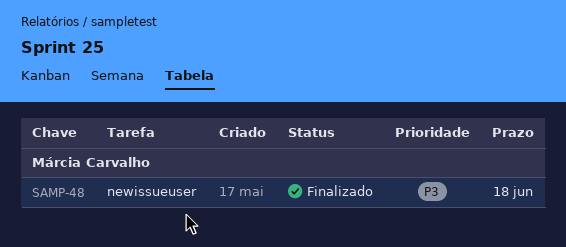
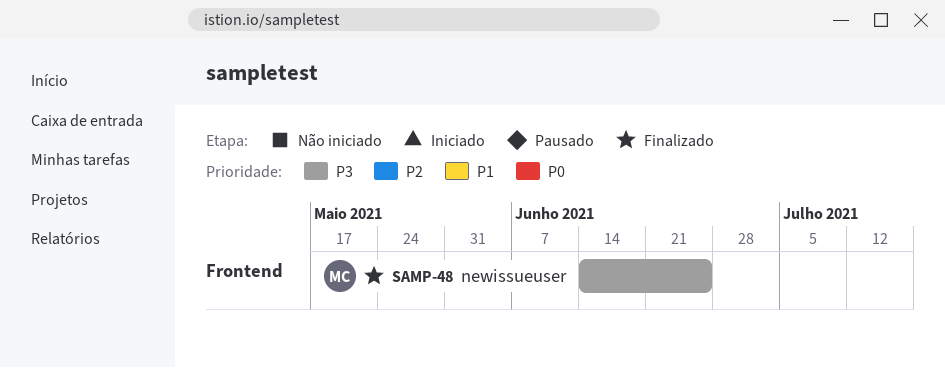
SAMP-48, due: Jun 18 -> Jun 25

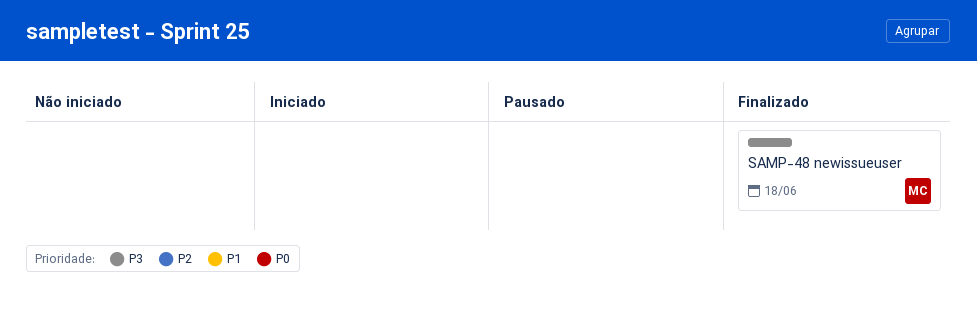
SAMP-48, due: Jun 25 -> Jun 18

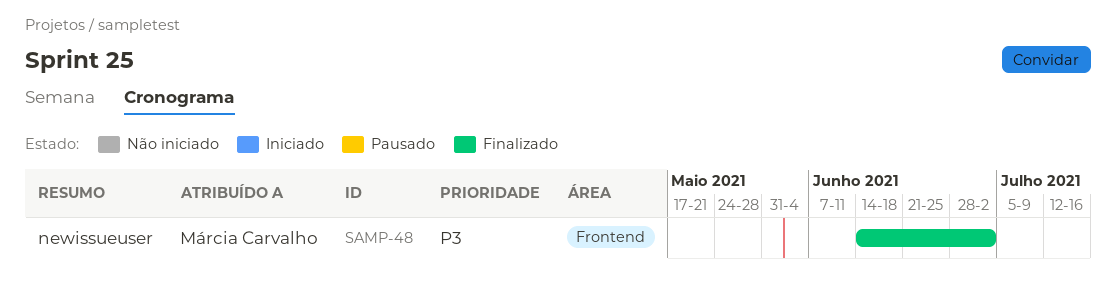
SAMP-48, due: Jun 18 -> Jul 2

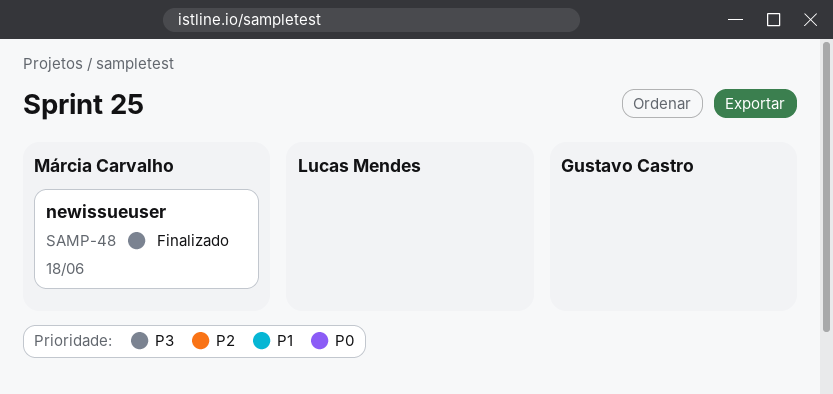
SAMP-48, due: Jul 2 -> Jun 18

